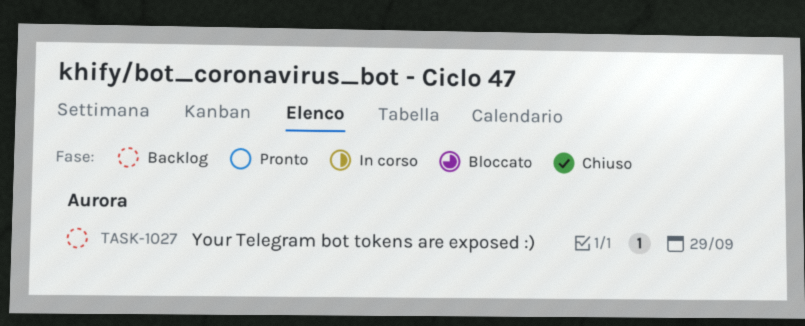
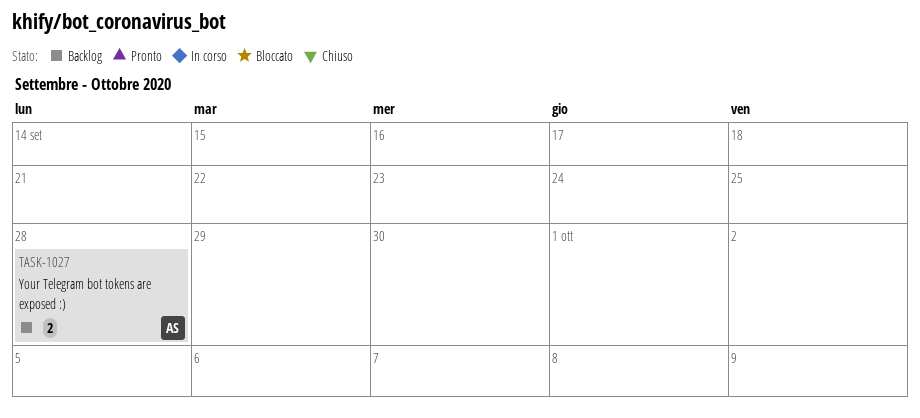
TASK-1027, estimate: 1 -> 2
TASK-1027, due: Sep 29 -> Sep 28

